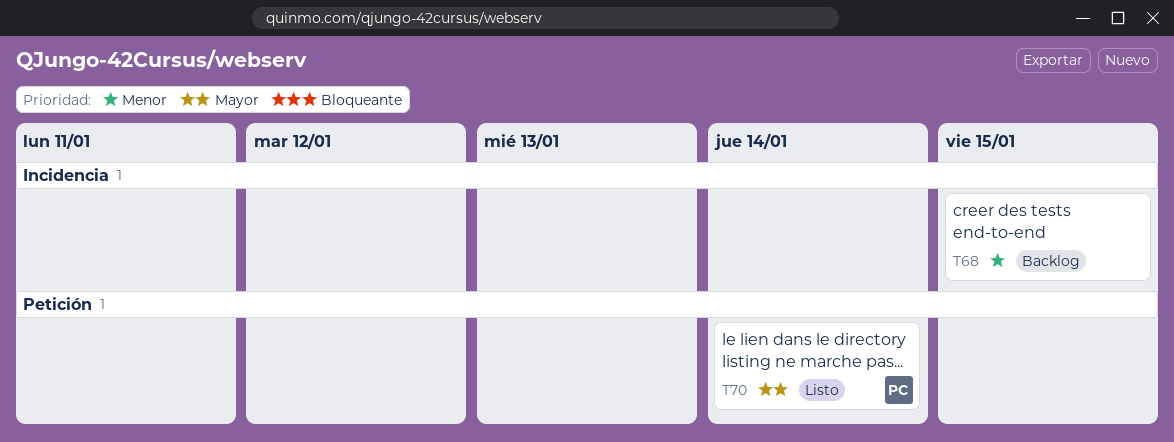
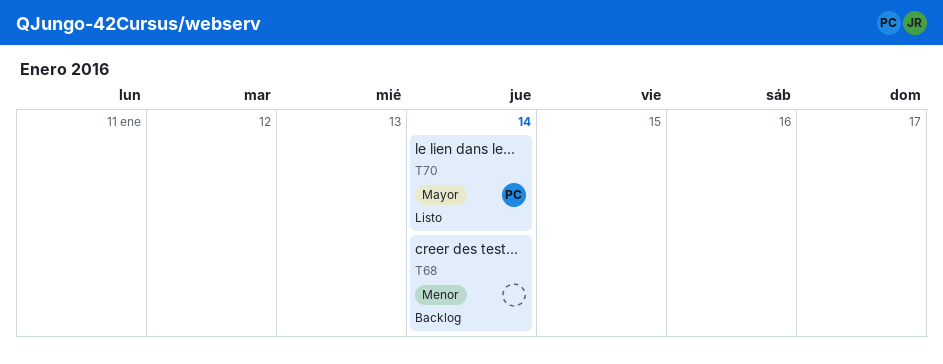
T68, due: Jan 15 -> Jan 14

